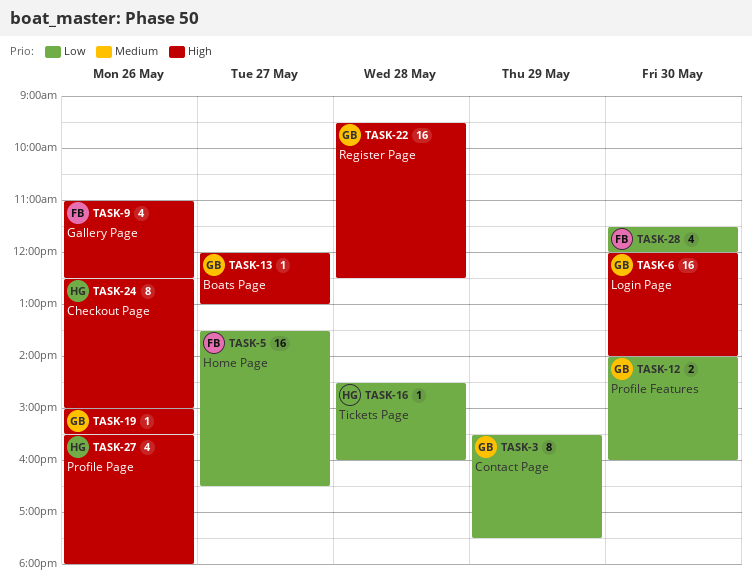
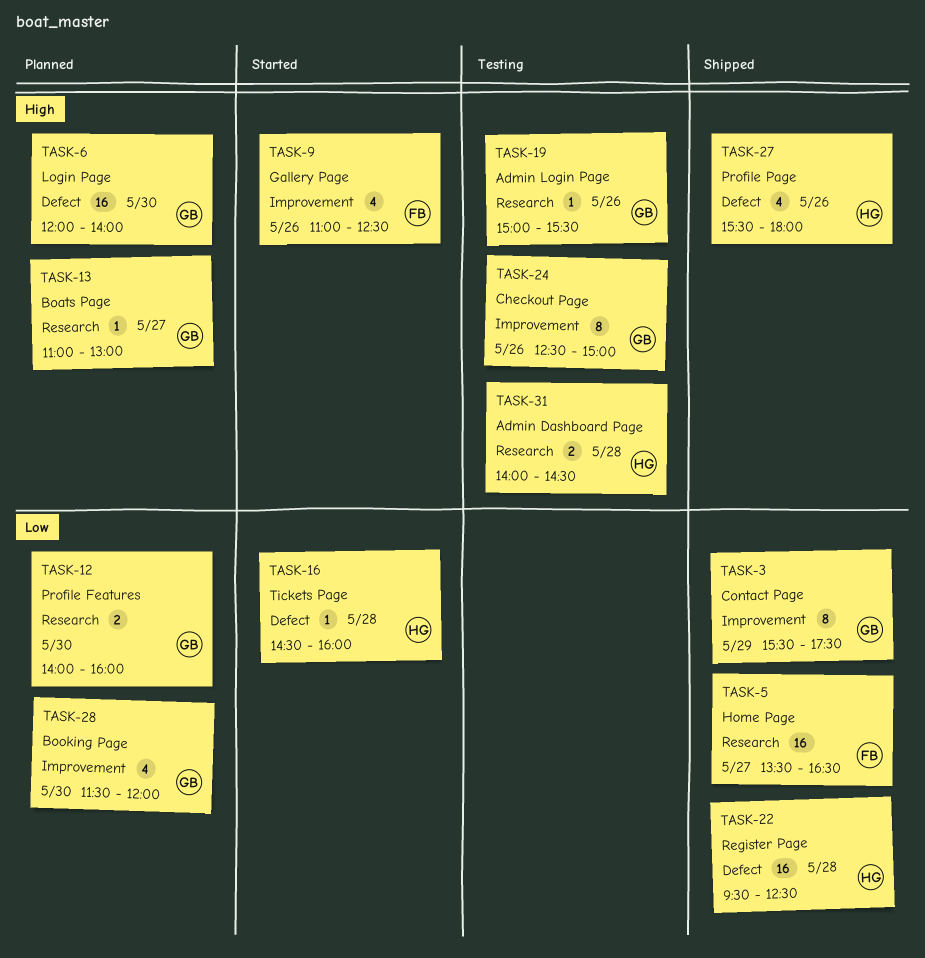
TASK-13, begins: 12:00 -> 11:00
TASK-22, owner: GB -> HG
TASK-22, priority: High -> Low
TASK-24, owner: HG -> GB
TASK-28, owner: FB -> GB
TASK-31: none -> present

